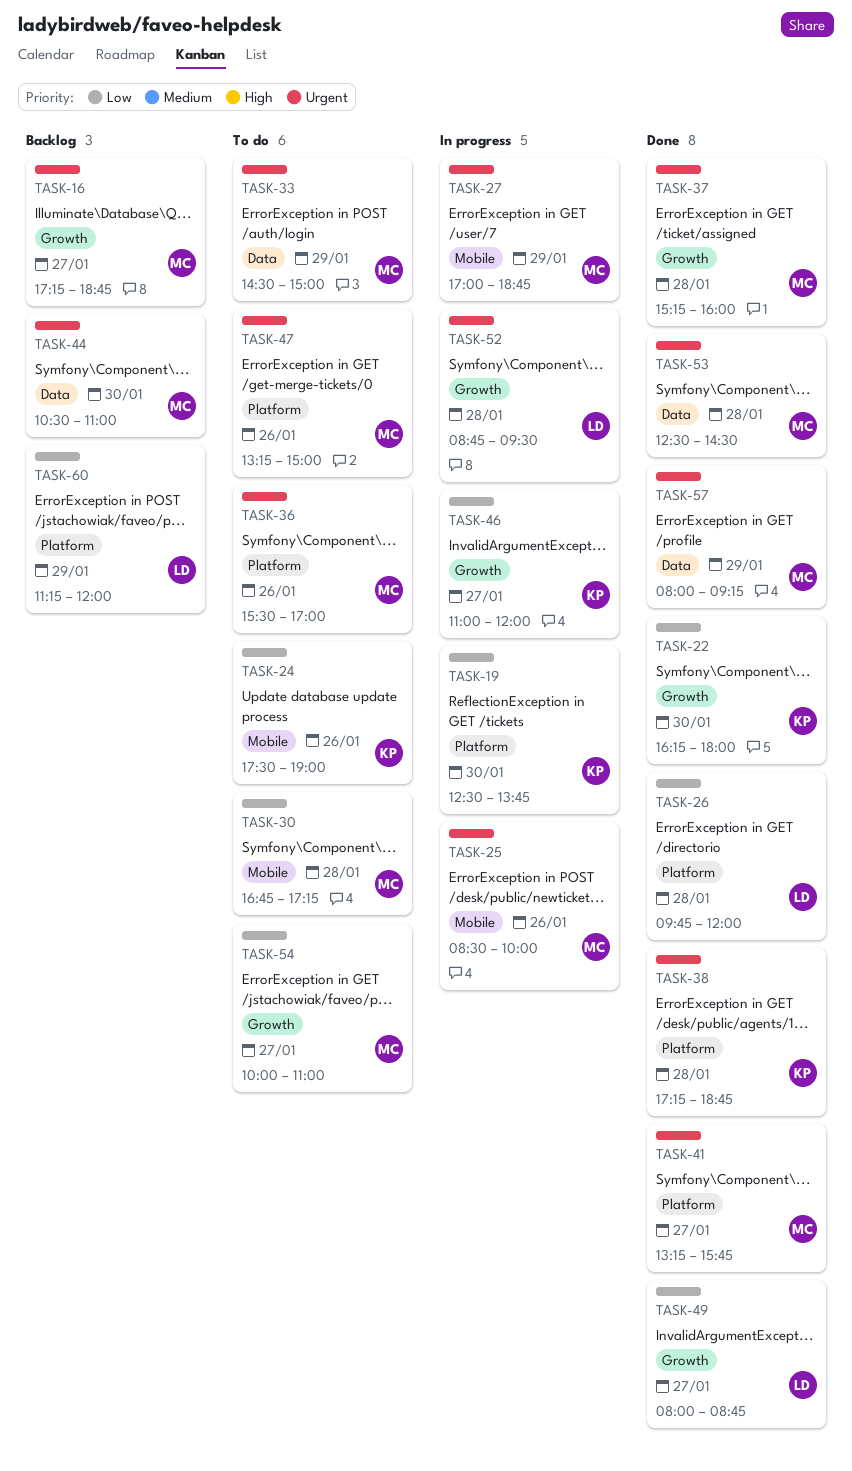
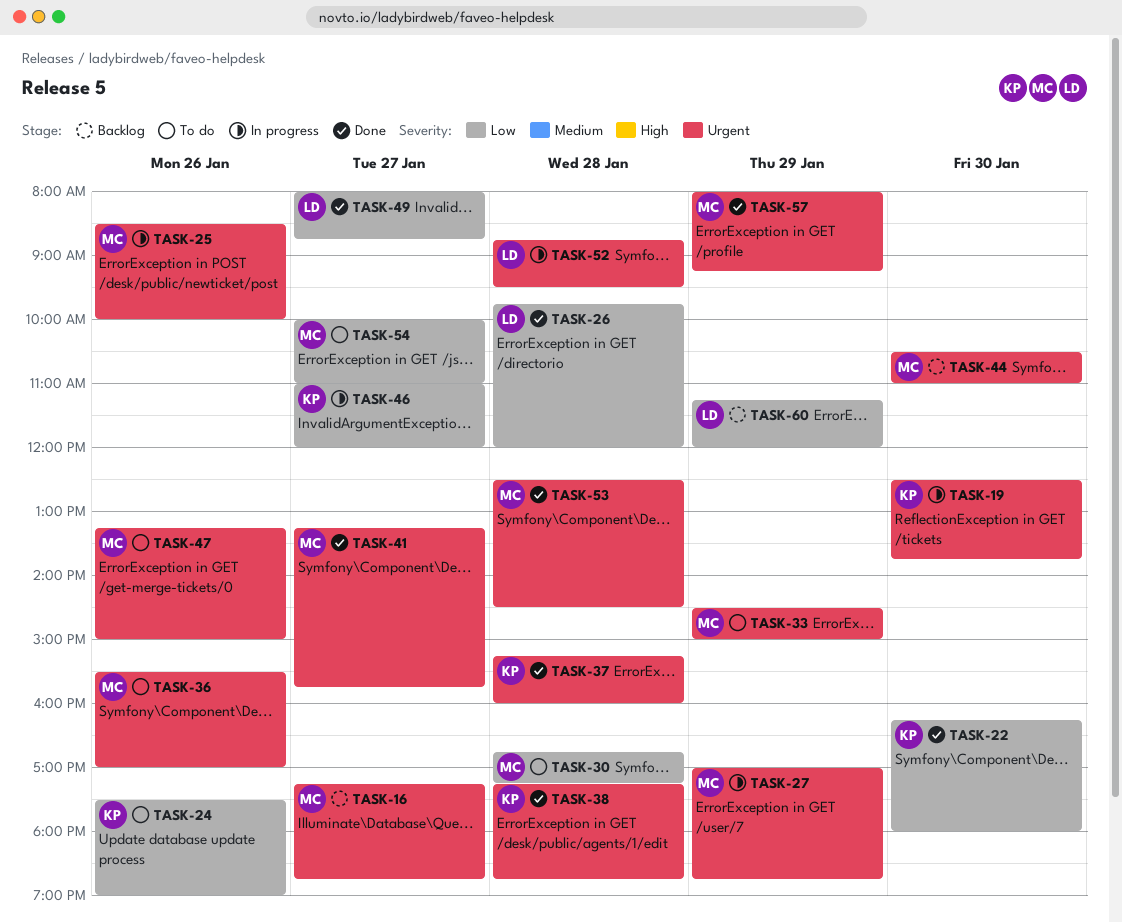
TASK-19, priority: Low -> Urgent
TASK-37, owner: MC -> KP

